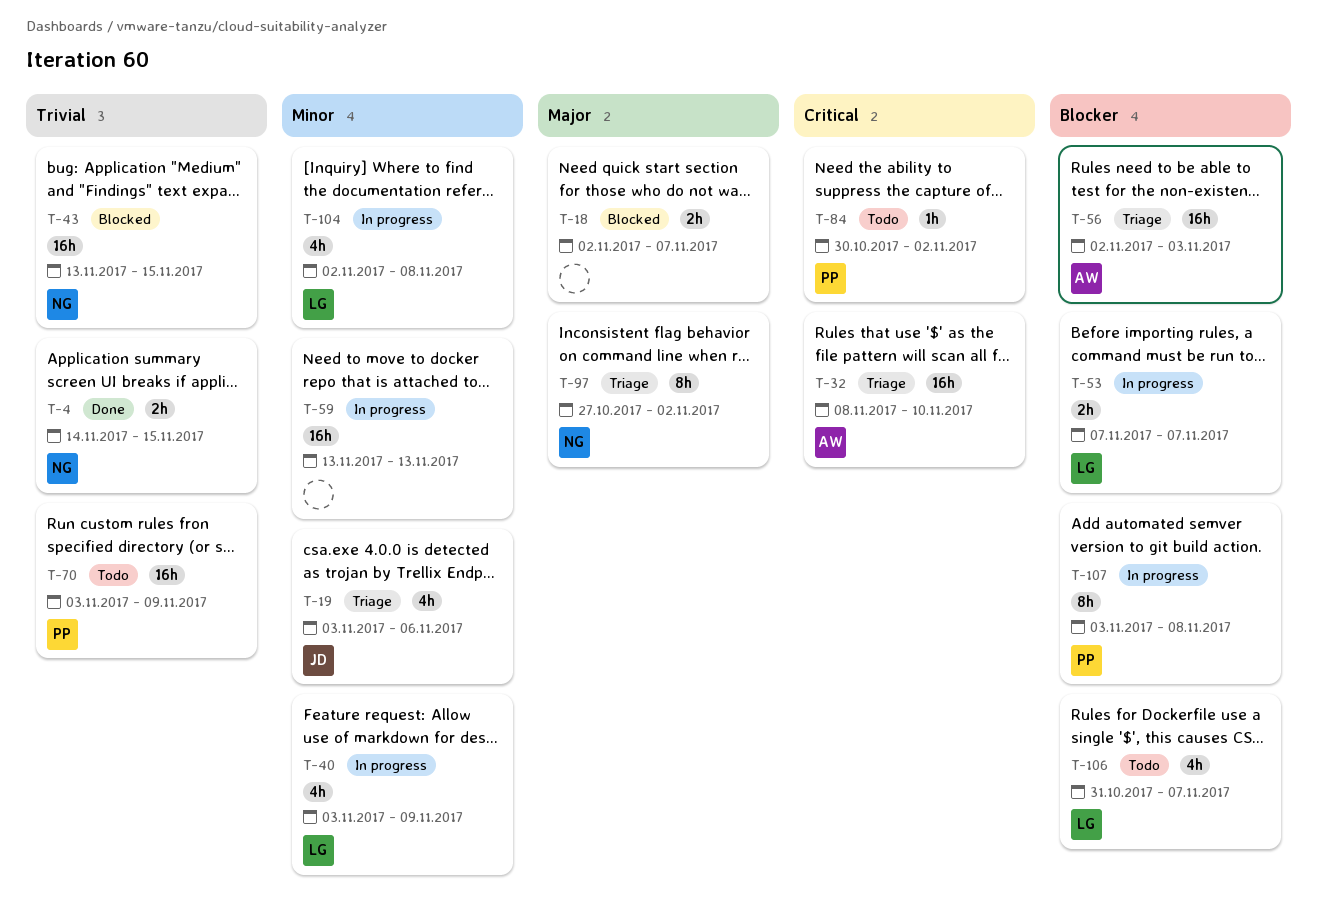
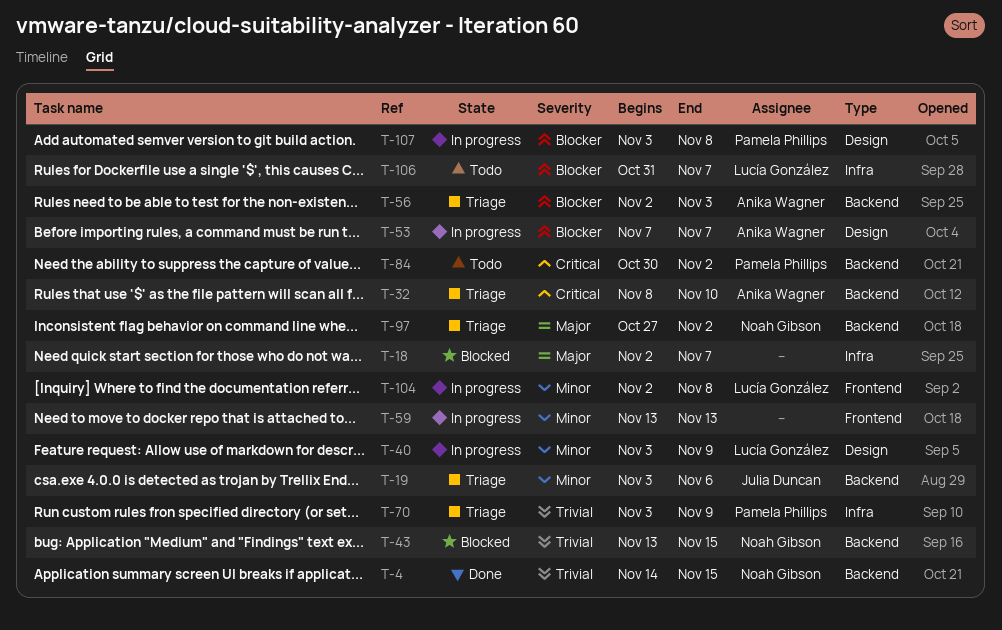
T-53, owner: Lucía González -> Anika Wagner
T-70, status: Todo -> Triage

